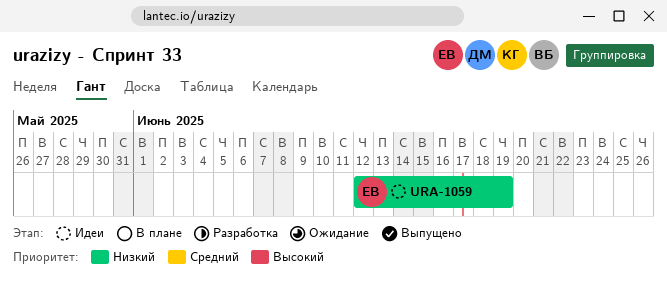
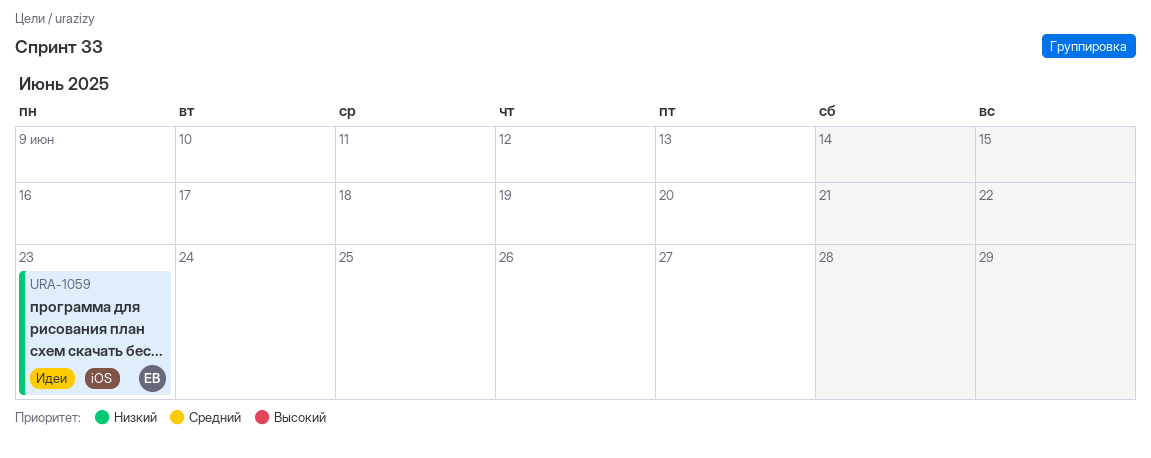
URA-1059, due: Jun 19 -> Jun 23

